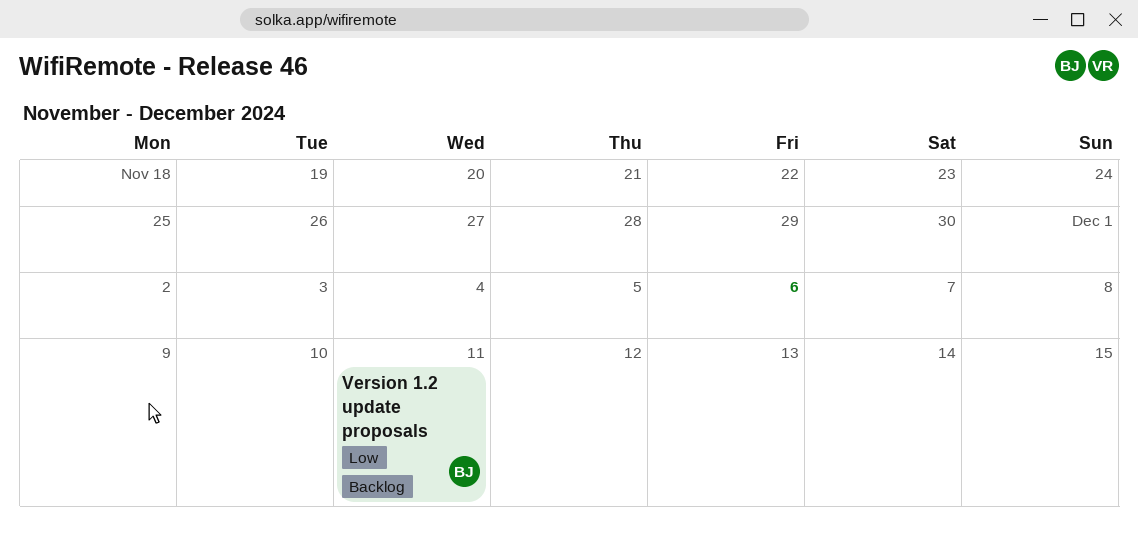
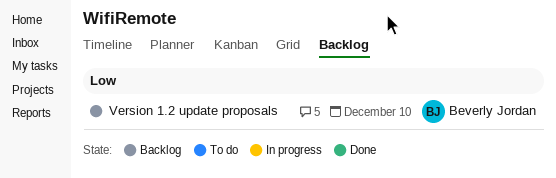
Version 1.2 update proposals, due: Dec 11 -> Dec 10

